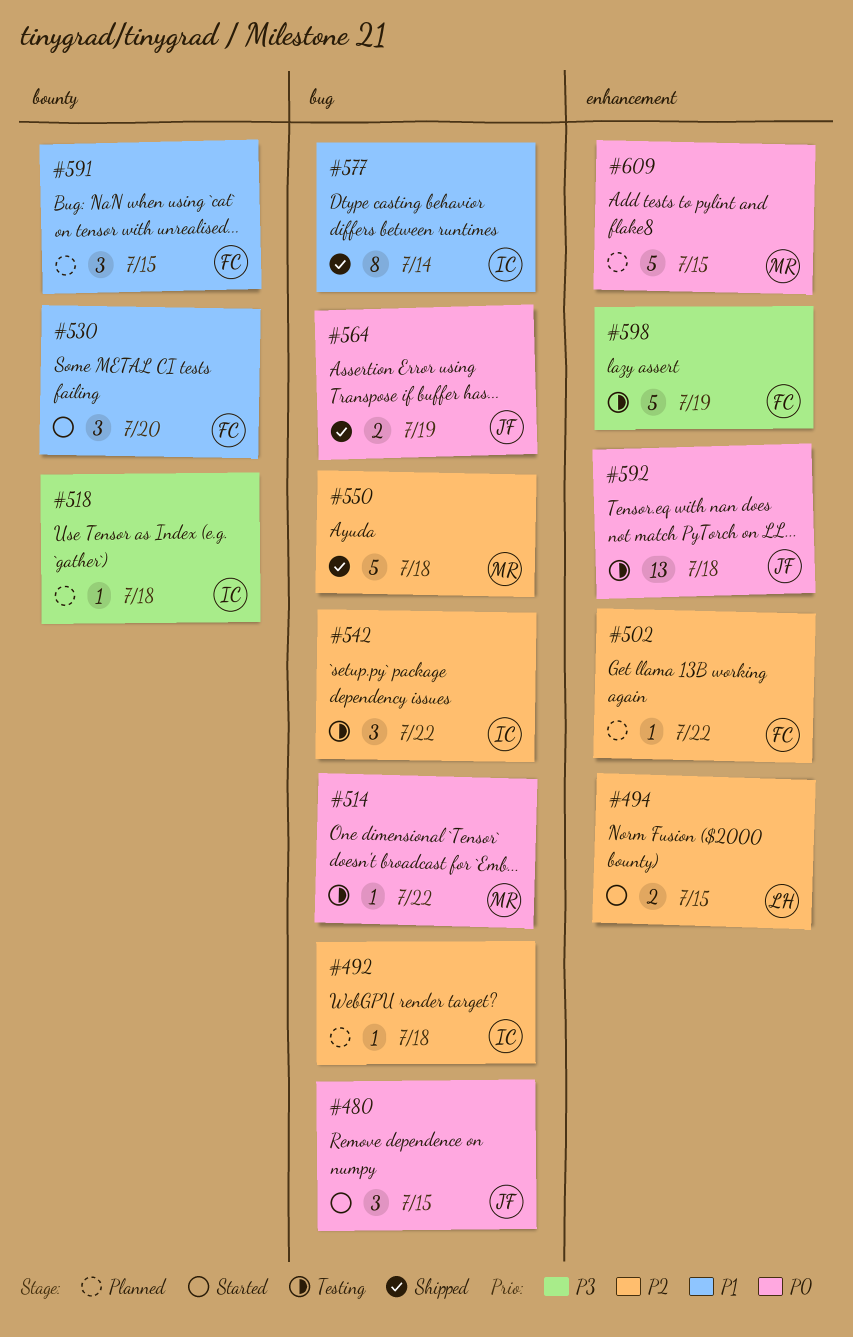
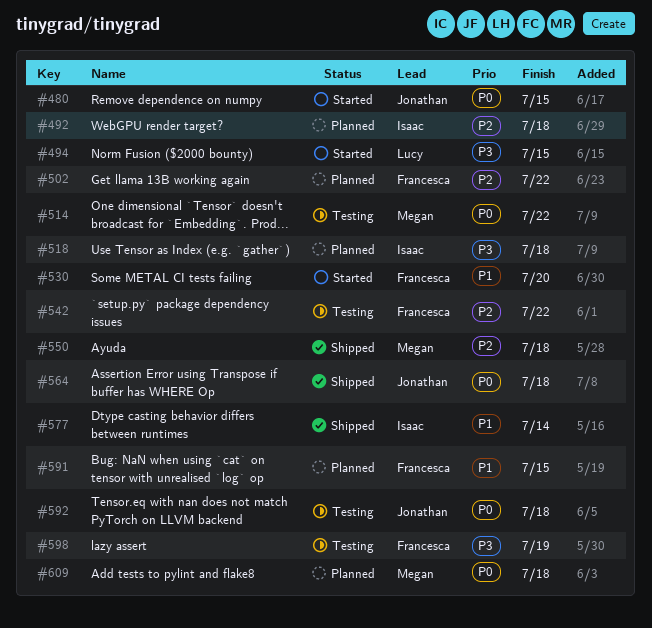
#494, priority: P2 -> P3
#542, owner: Isaac -> Francesca
#564, due: Jul 19 -> Jul 18
#609, due: Jul 15 -> Jul 18

